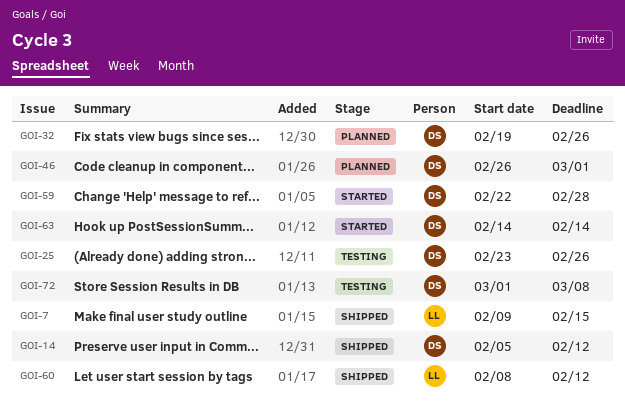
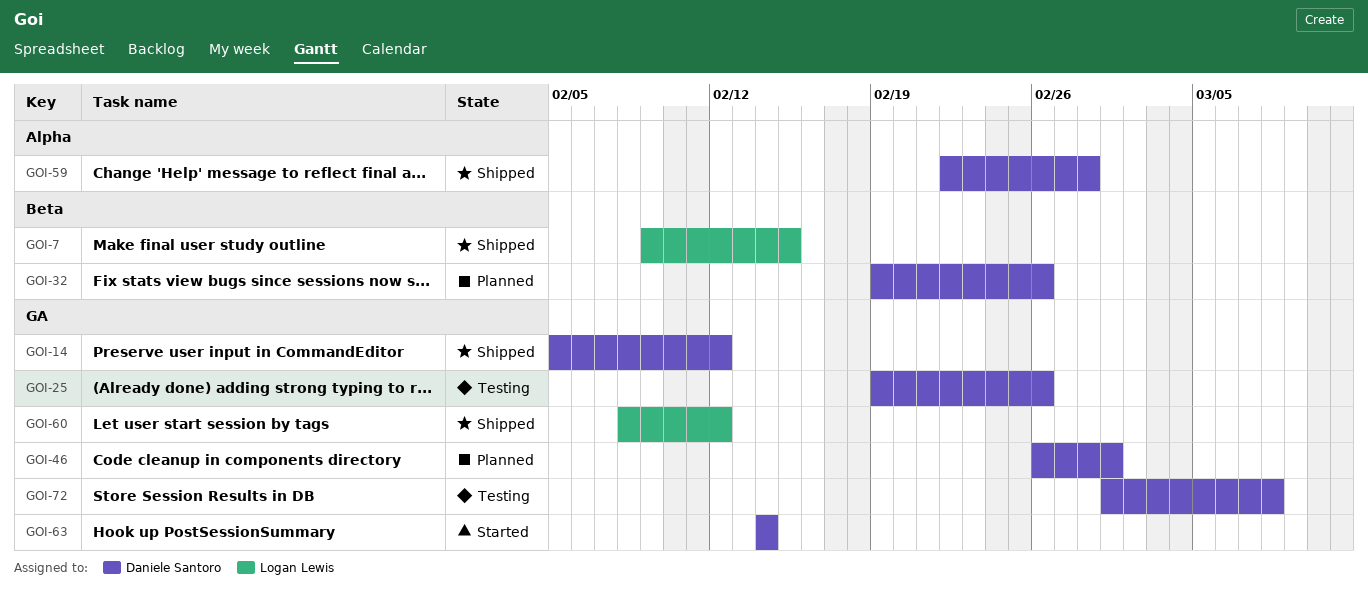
GOI-25, start: Feb 23 -> Feb 19
GOI-59, status: Started -> Shipped

